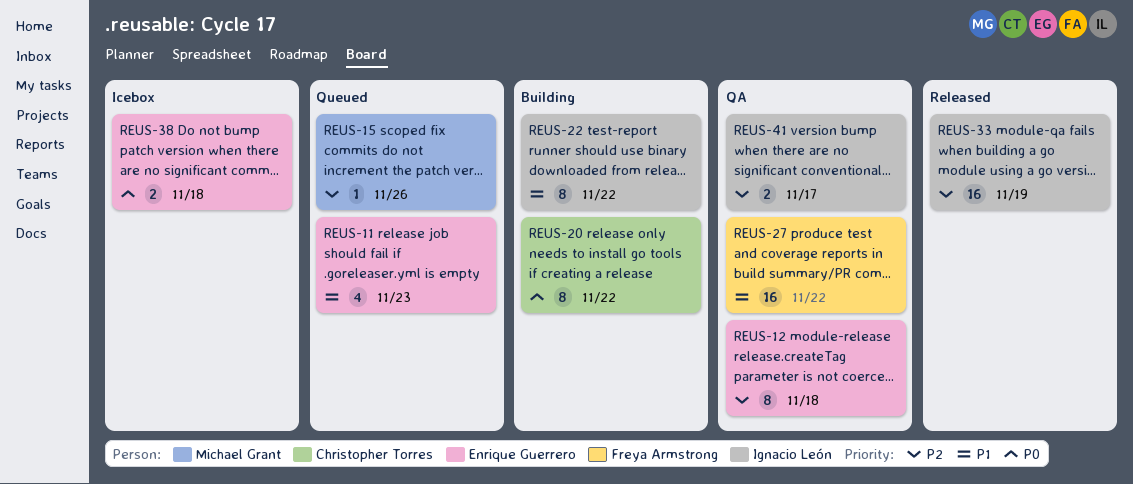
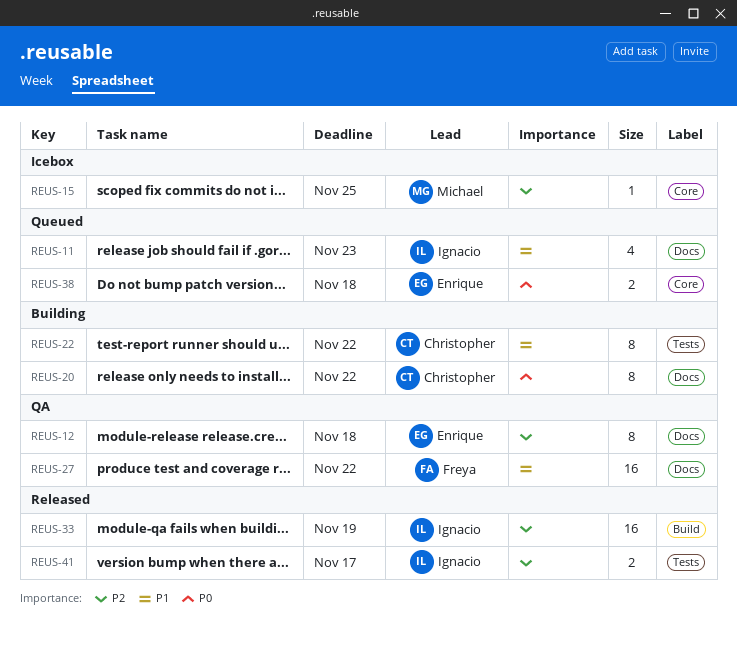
REUS-11, owner: Enrique Guerrero -> Ignacio León
REUS-15, status: Queued -> Icebox
REUS-15, due: Nov 26 -> Nov 25
REUS-22, owner: Ignacio León -> Christopher Torres
REUS-38, status: Icebox -> Queued
REUS-41, status: QA -> Released

